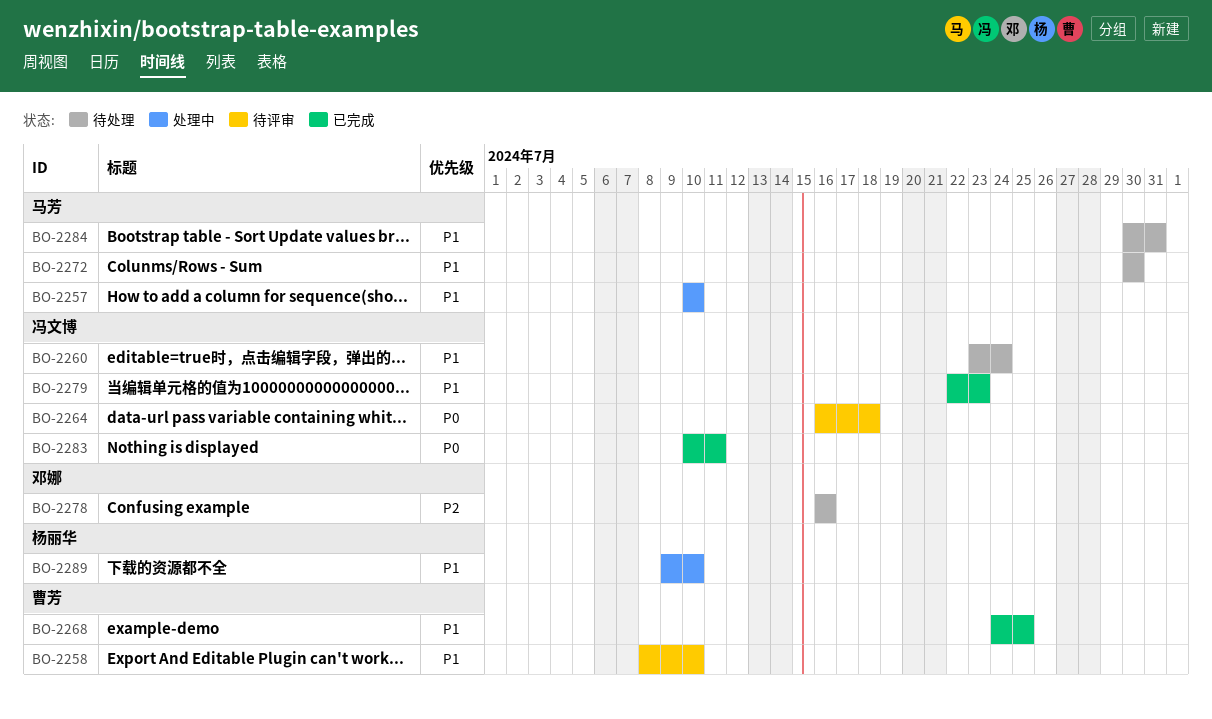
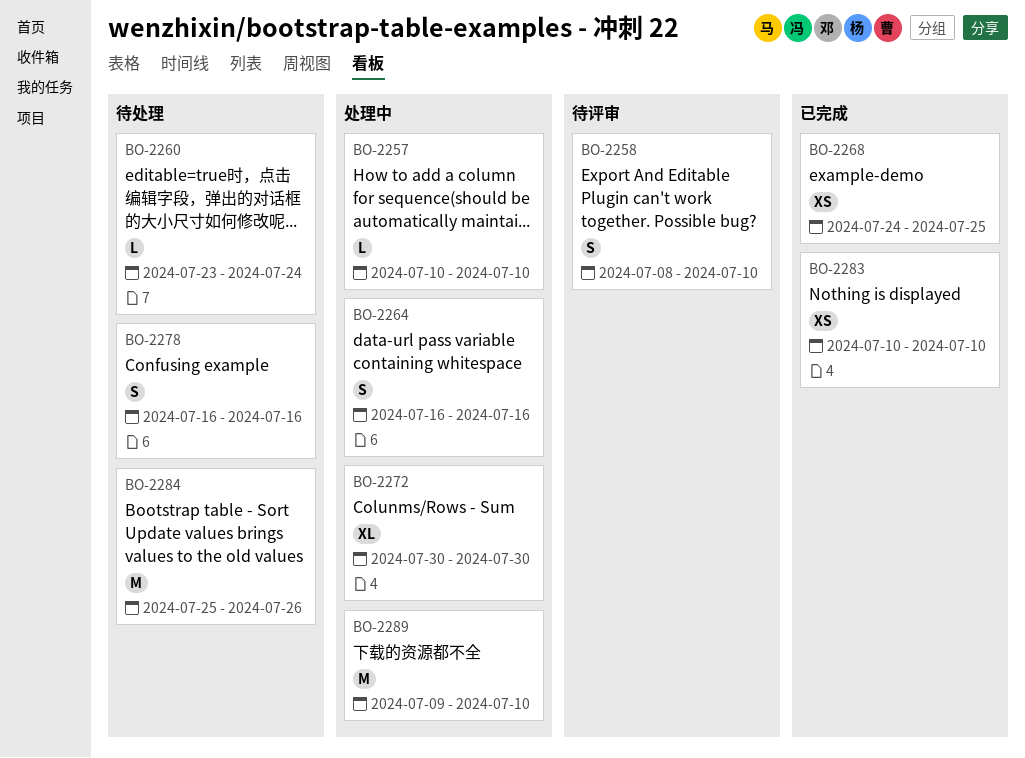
BO-2264, status: 待评审 -> 处理中
BO-2264, due: Jul 18 -> Jul 16
BO-2272, status: 待处理 -> 处理中
BO-2279: present -> none
BO-2283, due: Jul 11 -> Jul 10
BO-2284, start: Jul 30 -> Jul 25
BO-2284, due: Jul 31 -> Jul 26

